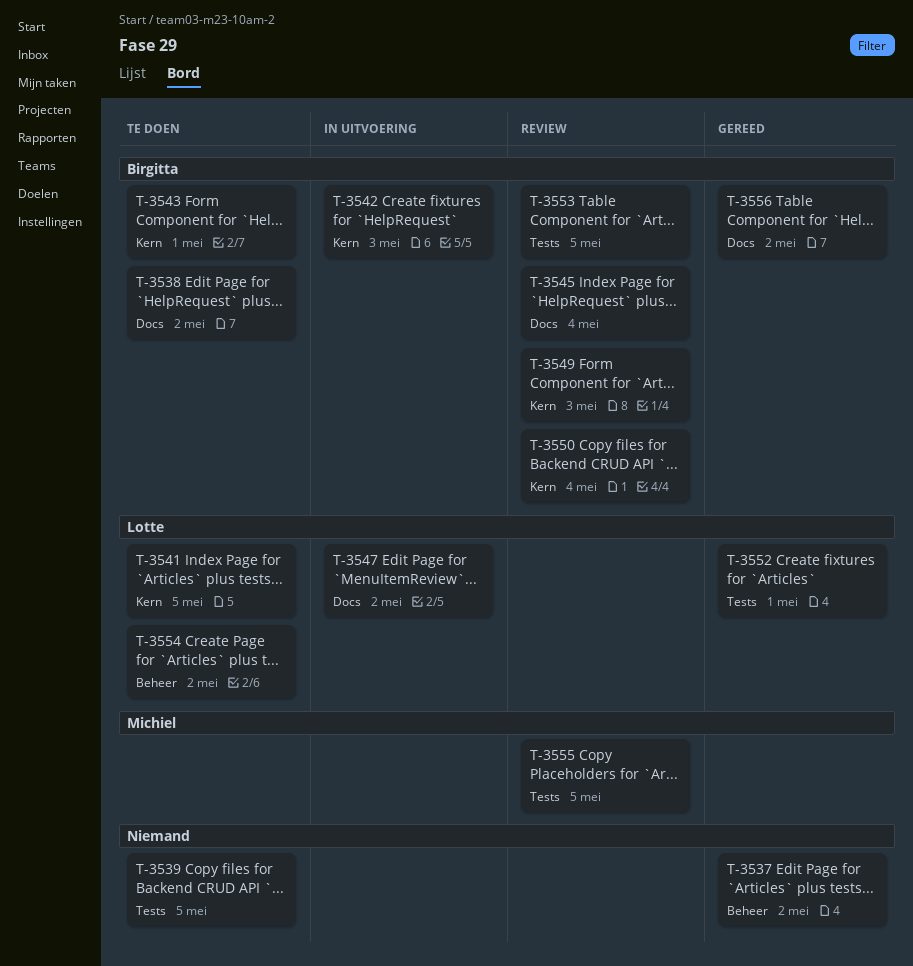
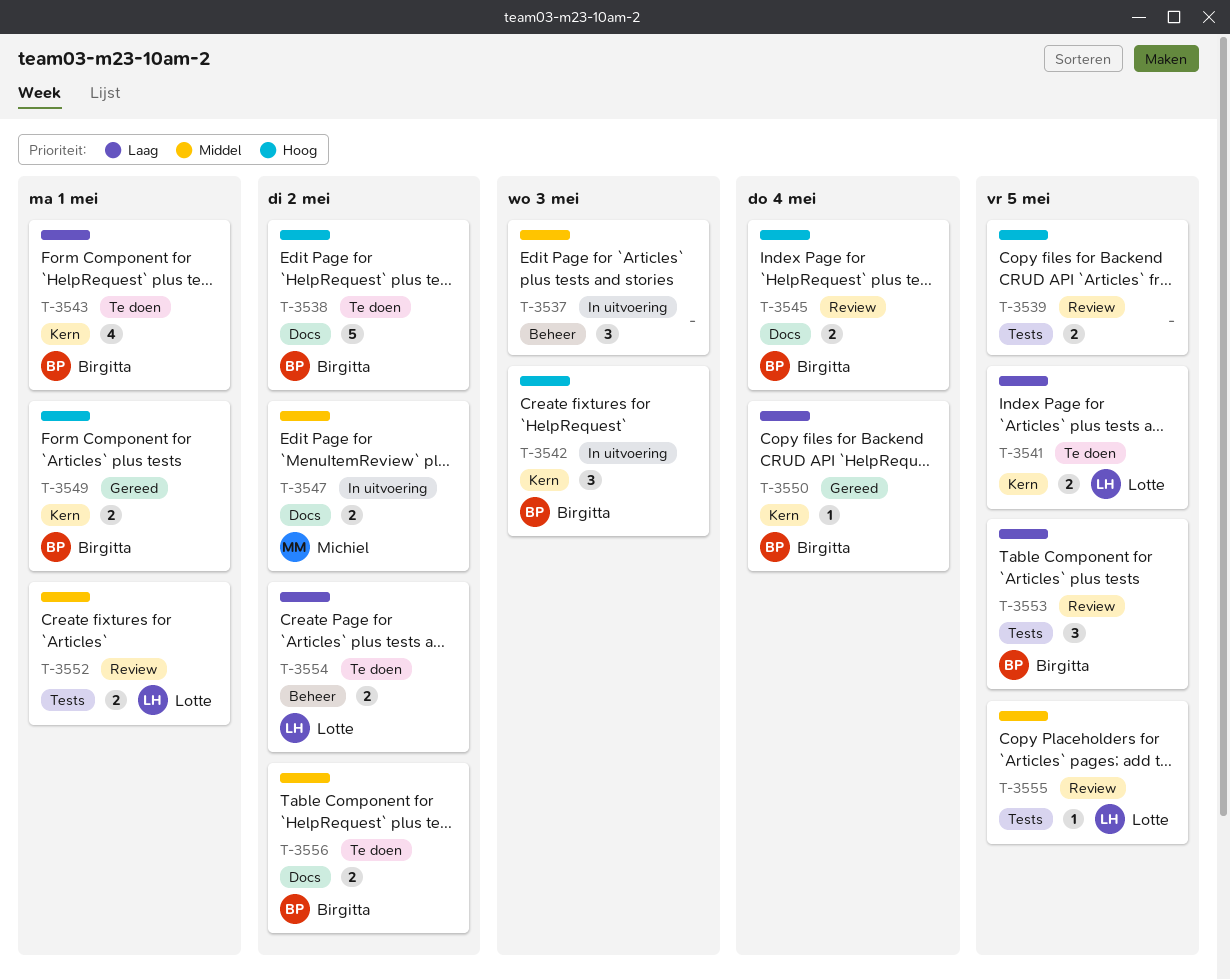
T-3537, status: Gereed -> In uitvoering
T-3537, due: May 2 -> May 3
T-3539, status: Te doen -> Review
T-3547, owner: Lotte -> Michiel
T-3549, status: Review -> Gereed
T-3549, due: May 3 -> May 1
T-3550, status: Review -> Gereed
T-3552, status: Gereed -> Review
T-3555, owner: Michiel -> Lotte
T-3556, status: Gereed -> Te doen

